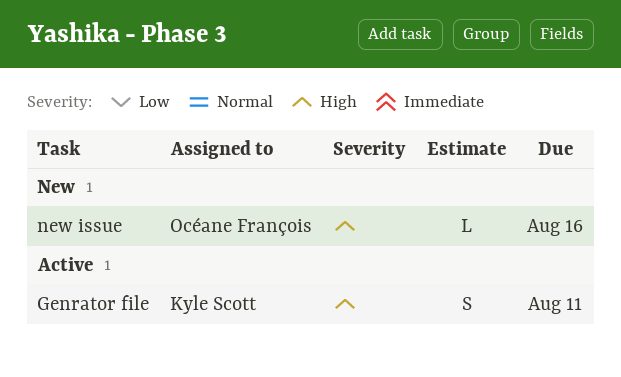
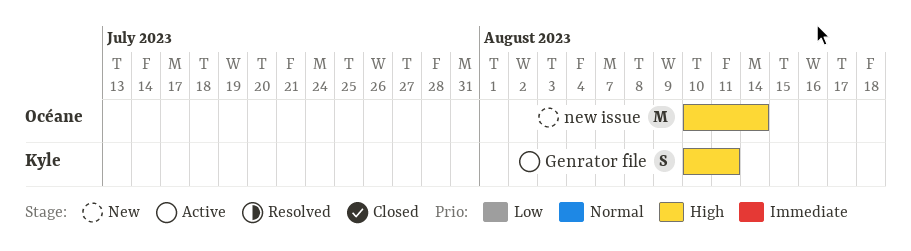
new issue, estimate: L -> M
new issue, due: Aug 16 -> Aug 14

